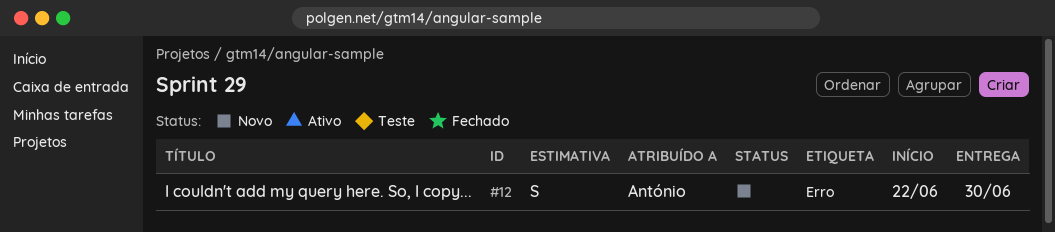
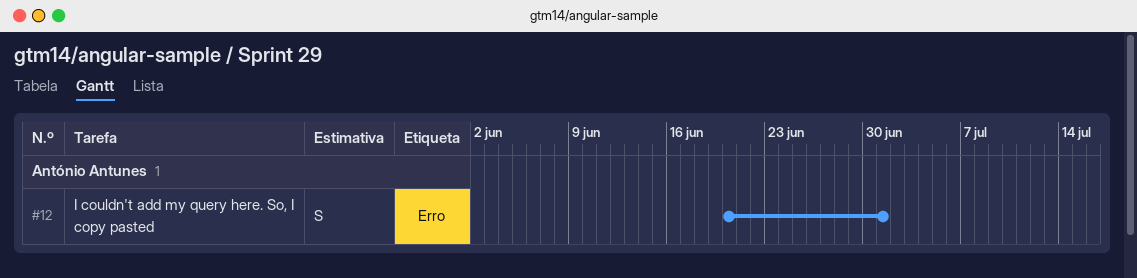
#12, start: Jun 22 -> Jun 20
#12, due: Jun 30 -> Jul 1

